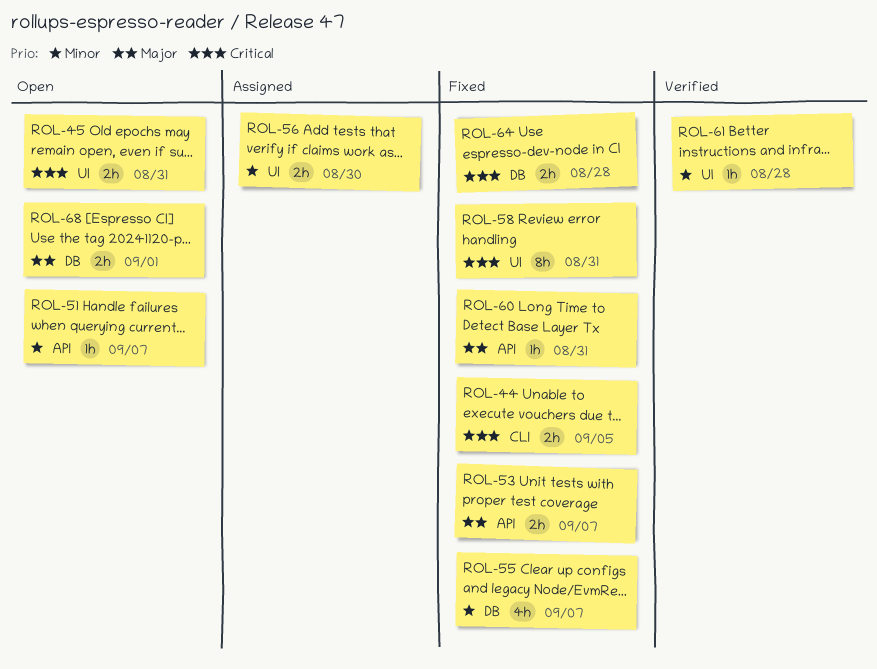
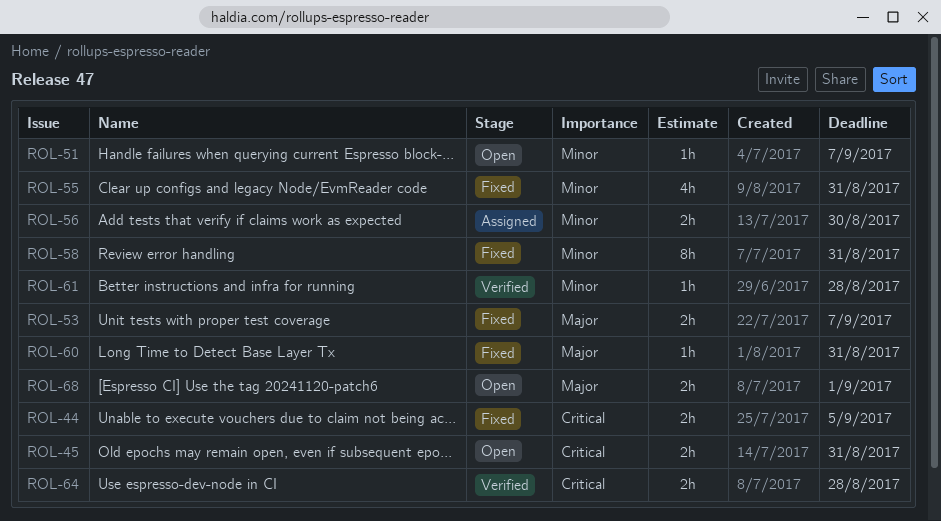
ROL-55, due: Sep 7 -> Aug 31
ROL-58, priority: Critical -> Minor
ROL-64, status: Fixed -> Verified

